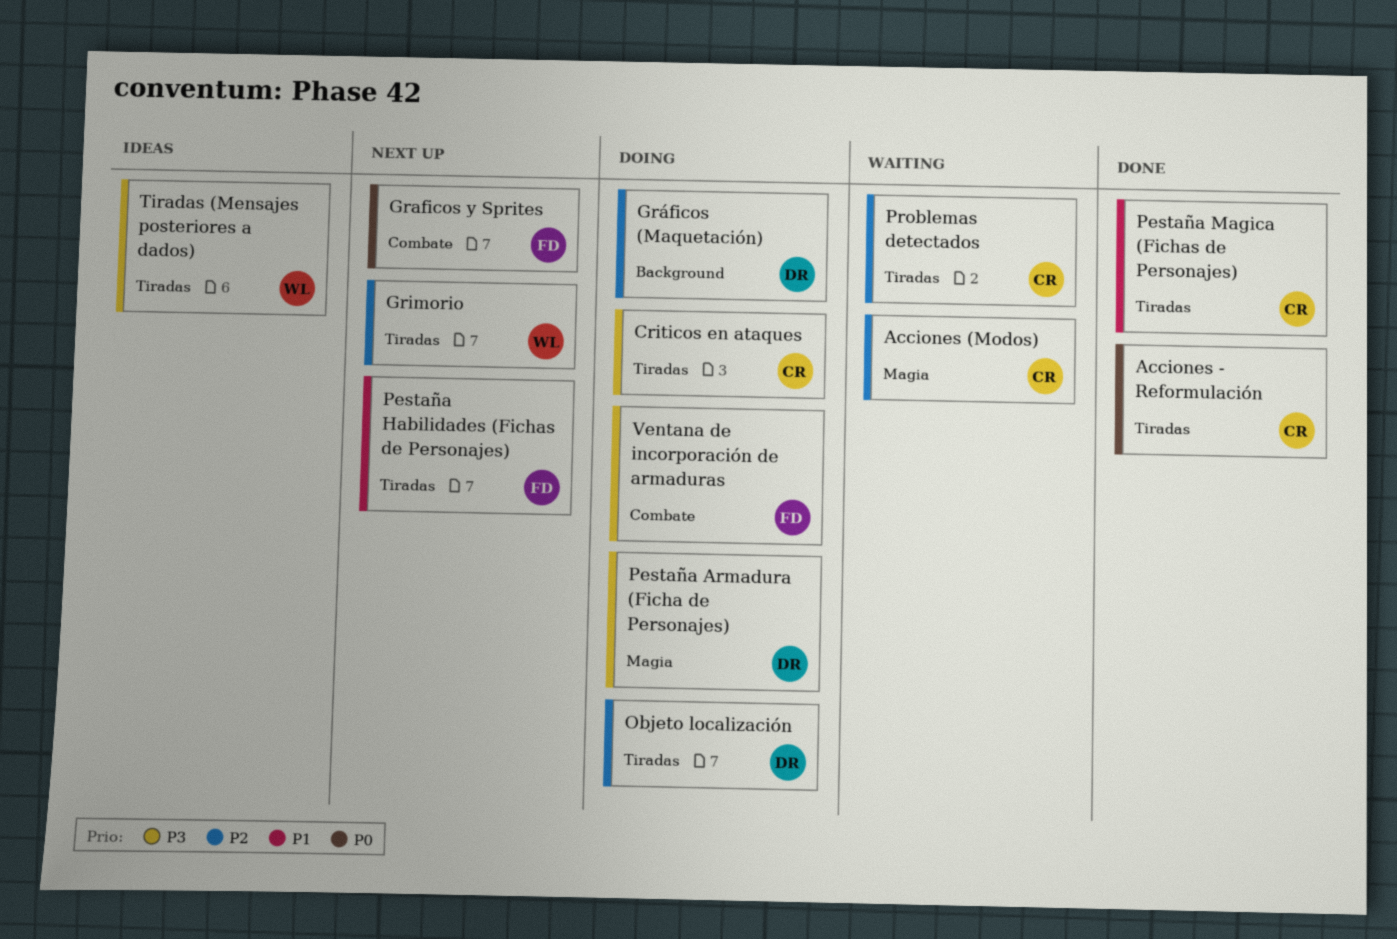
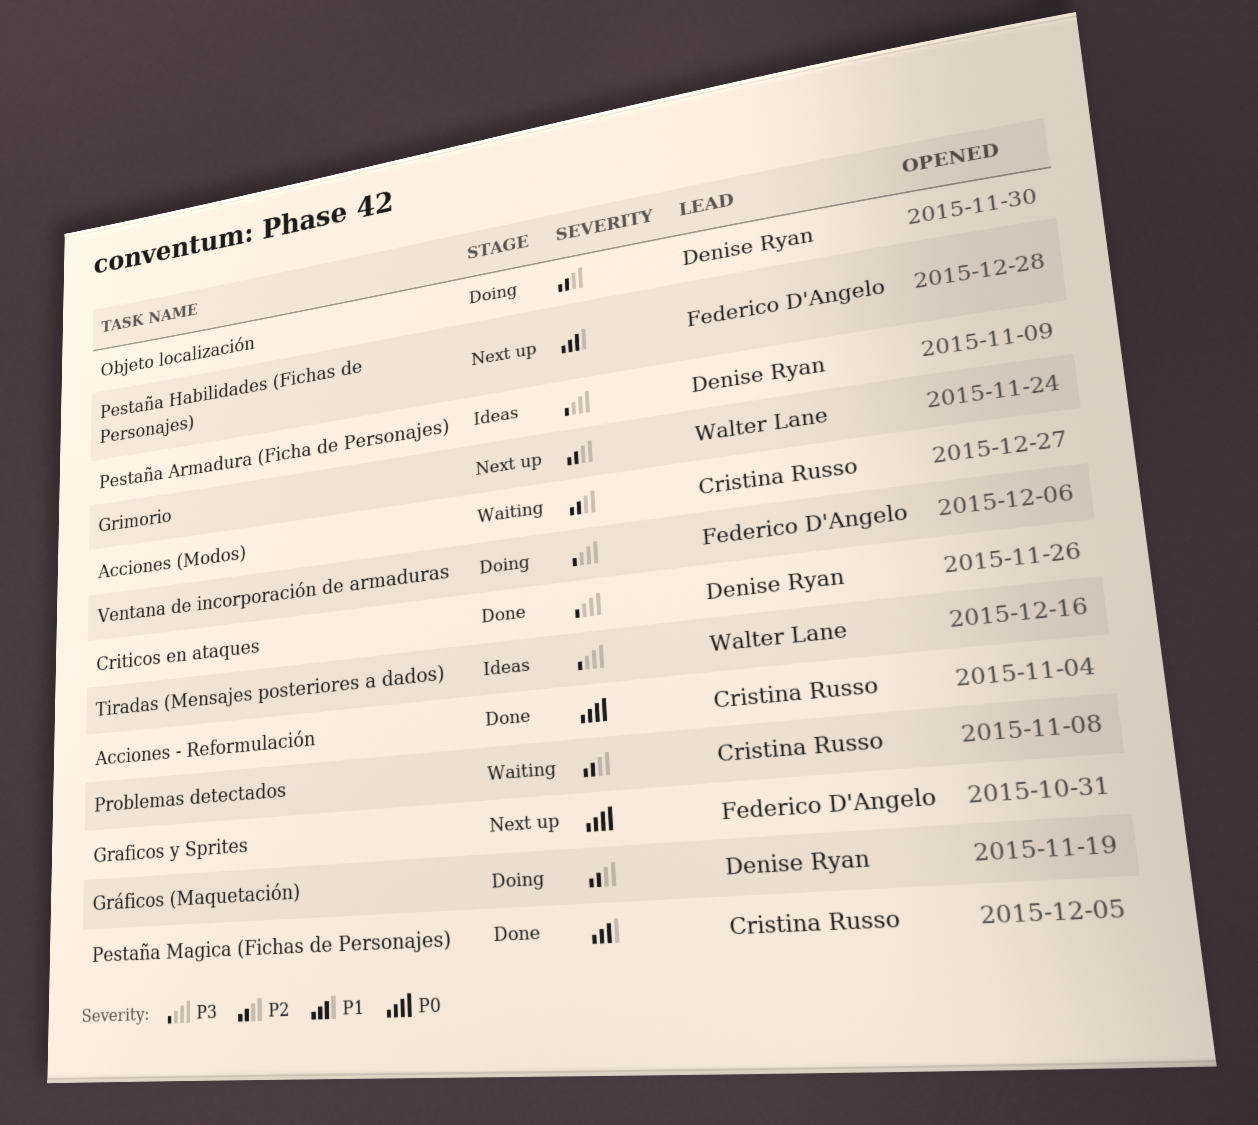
Criticos en ataques, status: Doing -> Done
Criticos en ataques, owner: Cristina Russo -> Denise Ryan
Pestaña Armadura (Ficha de Personajes), status: Doing -> Ideas

